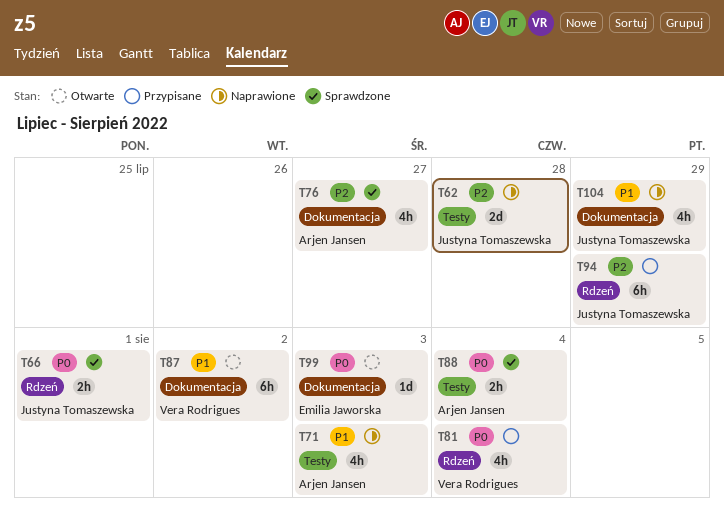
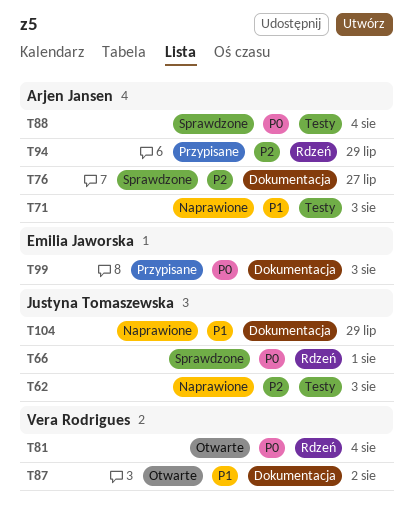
T62, due: Jul 28 -> Aug 3
T81, status: Przypisane -> Otwarte
T94, owner: Justyna Tomaszewska -> Arjen Jansen
T99, status: Otwarte -> Przypisane

